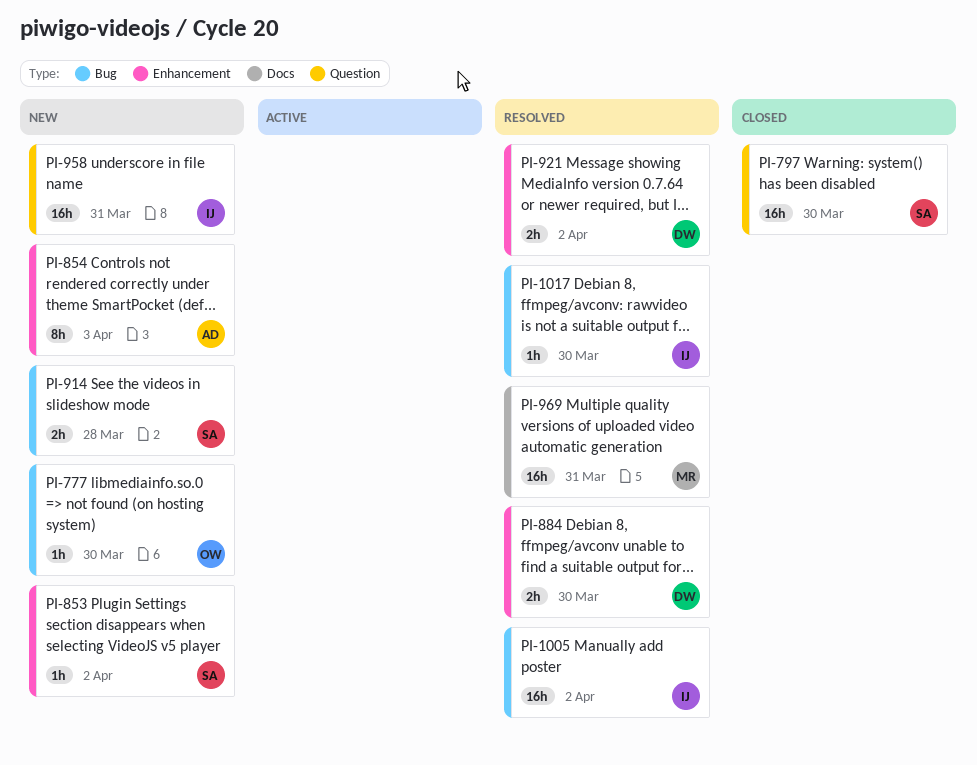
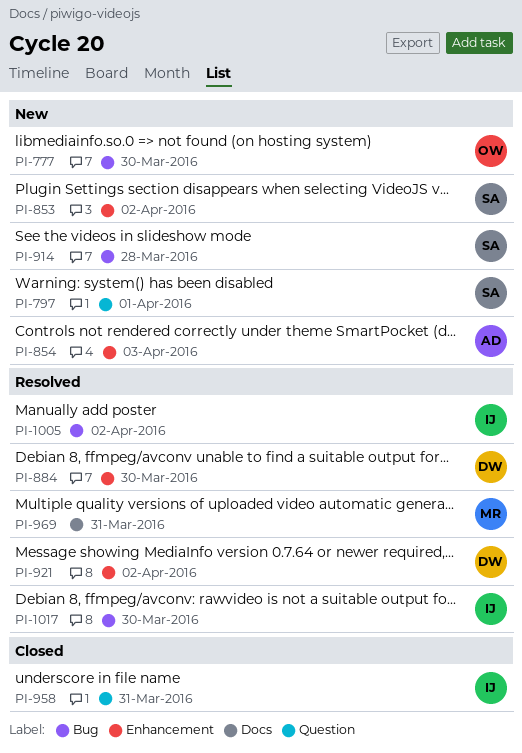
PI-797, status: Closed -> New
PI-797, day: Mar 30 -> Apr 1
PI-958, status: New -> Closed

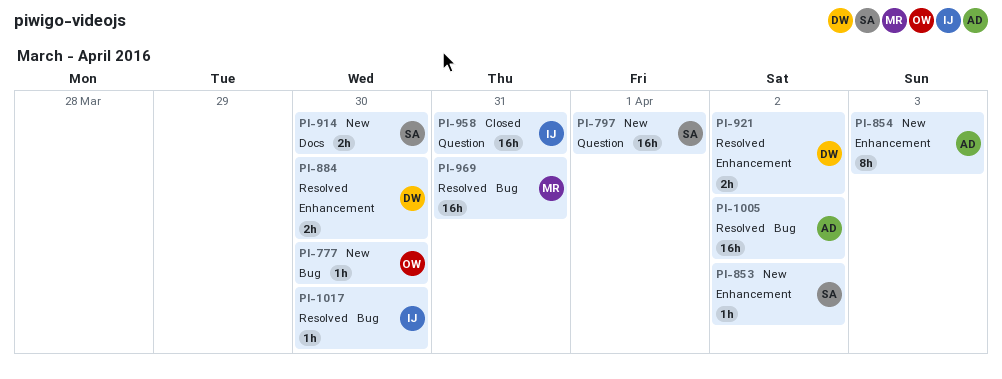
PI-914, label: Bug -> Docs
PI-914, day: Mar 28 -> Mar 30
PI-969, label: Docs -> Bug
PI-1005, owner: IJ -> AD

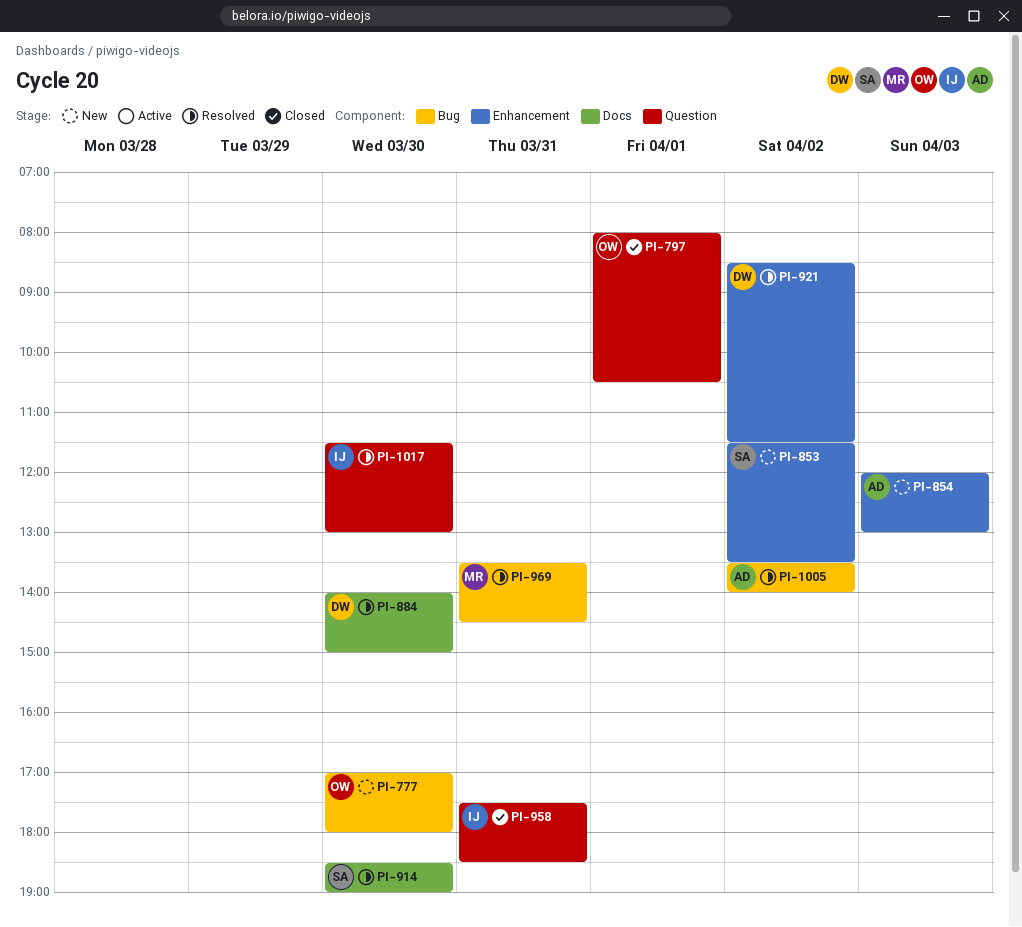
PI-797, status: New -> Closed
PI-797, owner: SA -> OW
PI-884, label: Enhancement -> Docs
PI-914, status: New -> Resolved
PI-1017, label: Bug -> Question

